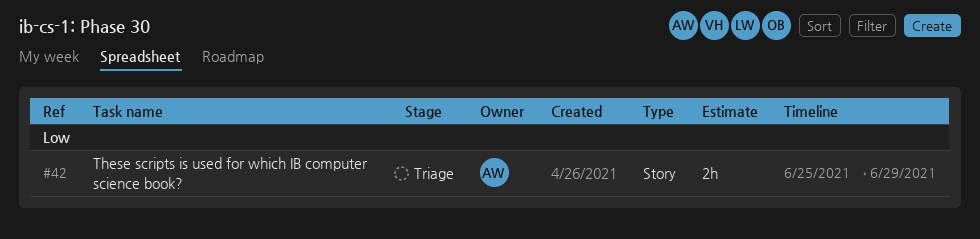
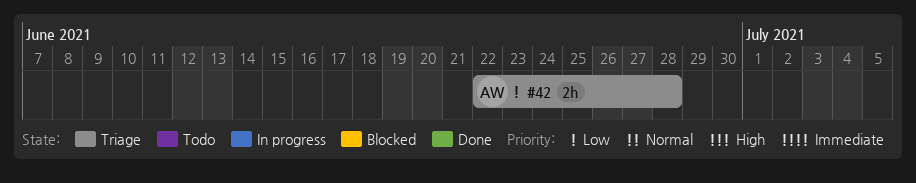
#42, start: Jun 25 -> Jun 22
#42, due: Jun 29 -> Jun 28

